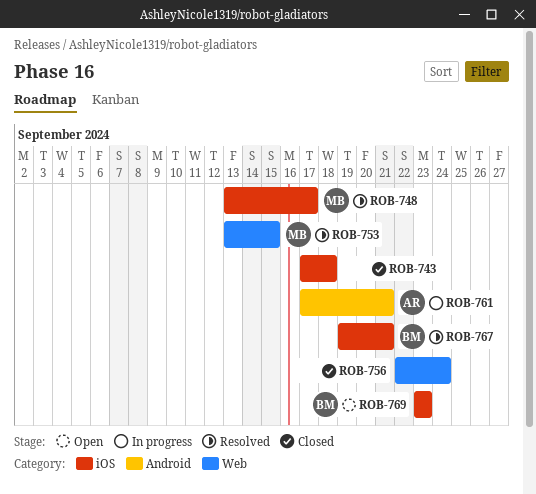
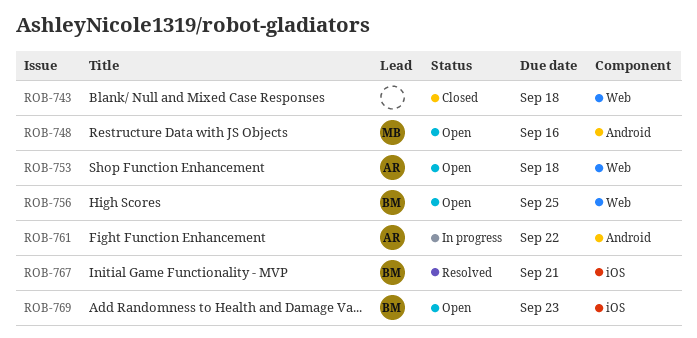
ROB-743, label: iOS -> Web
ROB-748, status: Resolved -> Open
ROB-748, label: iOS -> Android
ROB-748, due: Sep 17 -> Sep 16
ROB-753, status: Resolved -> Open
ROB-753, owner: MB -> AR
ROB-753, due: Sep 15 -> Sep 18
ROB-756, status: Closed -> Open
ROB-756, owner: none -> BM
ROB-756, due: Sep 24 -> Sep 25
ROB-761, due: Sep 21 -> Sep 22

